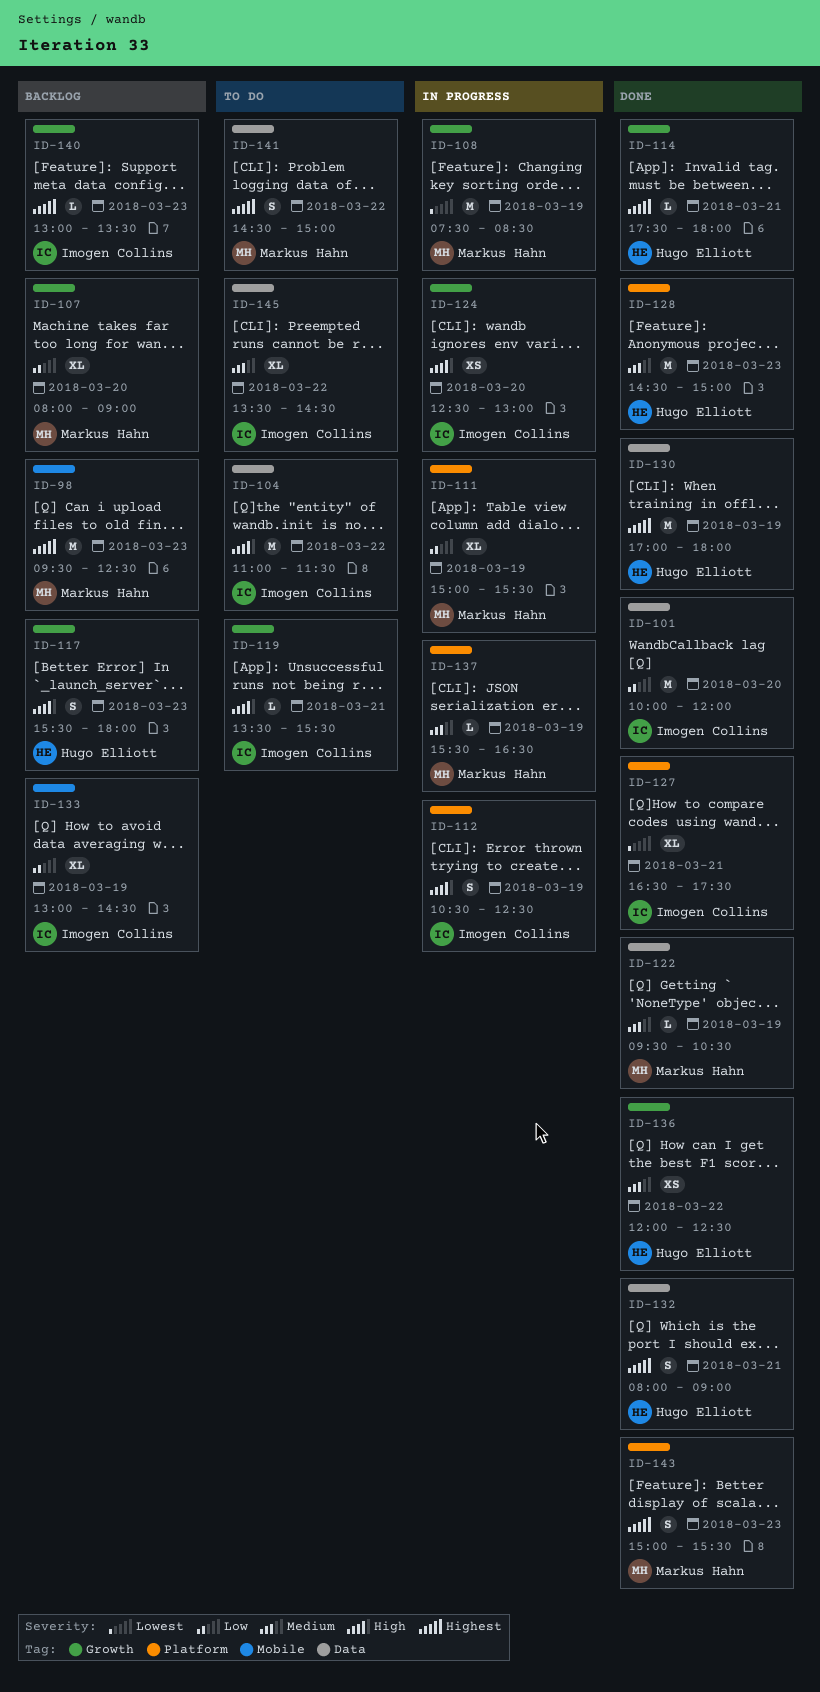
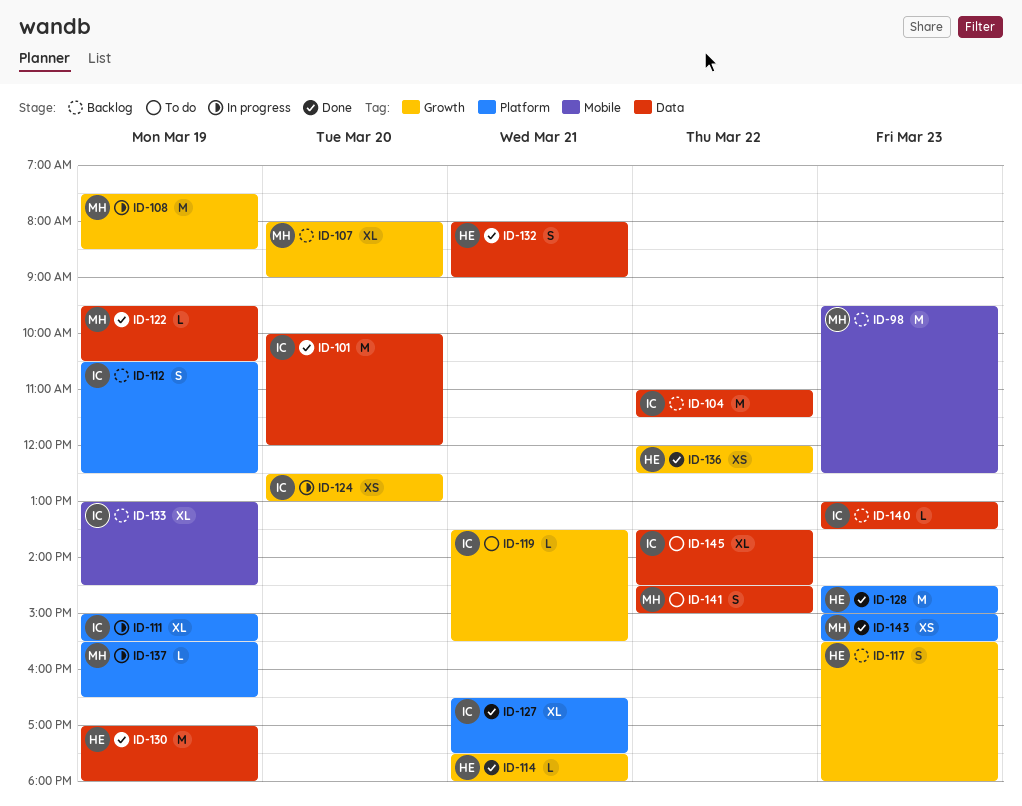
ID-104, status: To do -> Backlog
ID-111, owner: Markus Hahn -> Imogen Collins
ID-112, status: In progress -> Backlog
ID-140, label: Growth -> Data
ID-143, estimate: S -> XS

